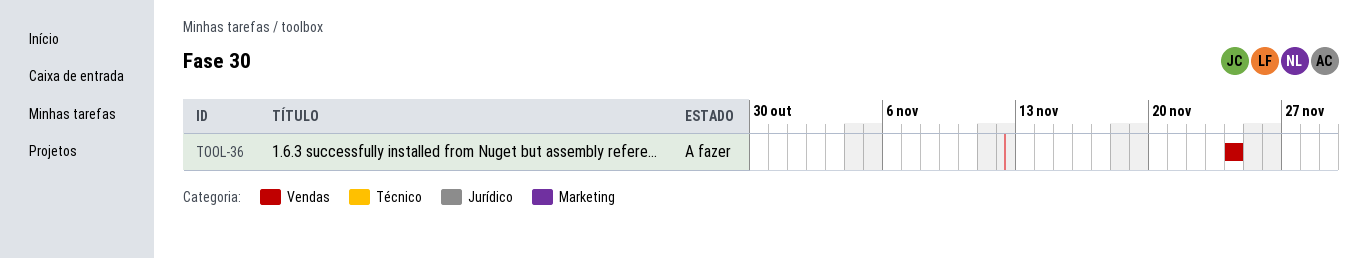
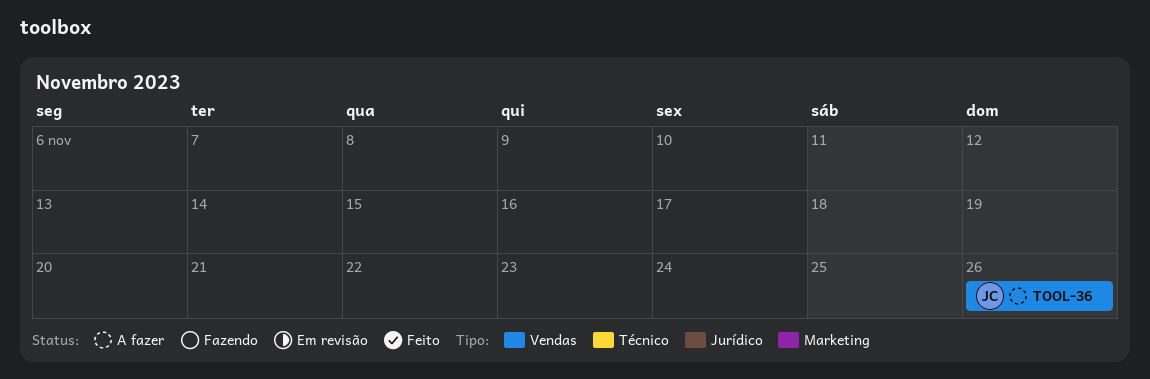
TOOL-36, start: Nov 24 -> Nov 26
TOOL-36, due: Nov 24 -> Nov 26

